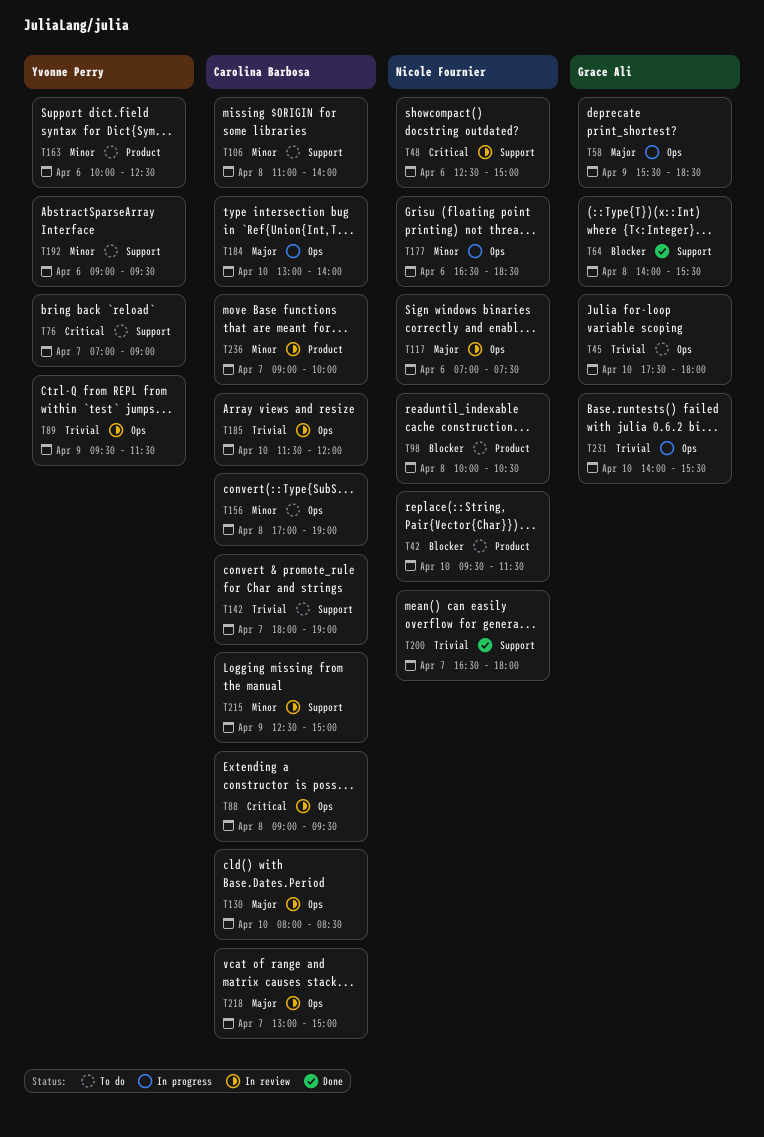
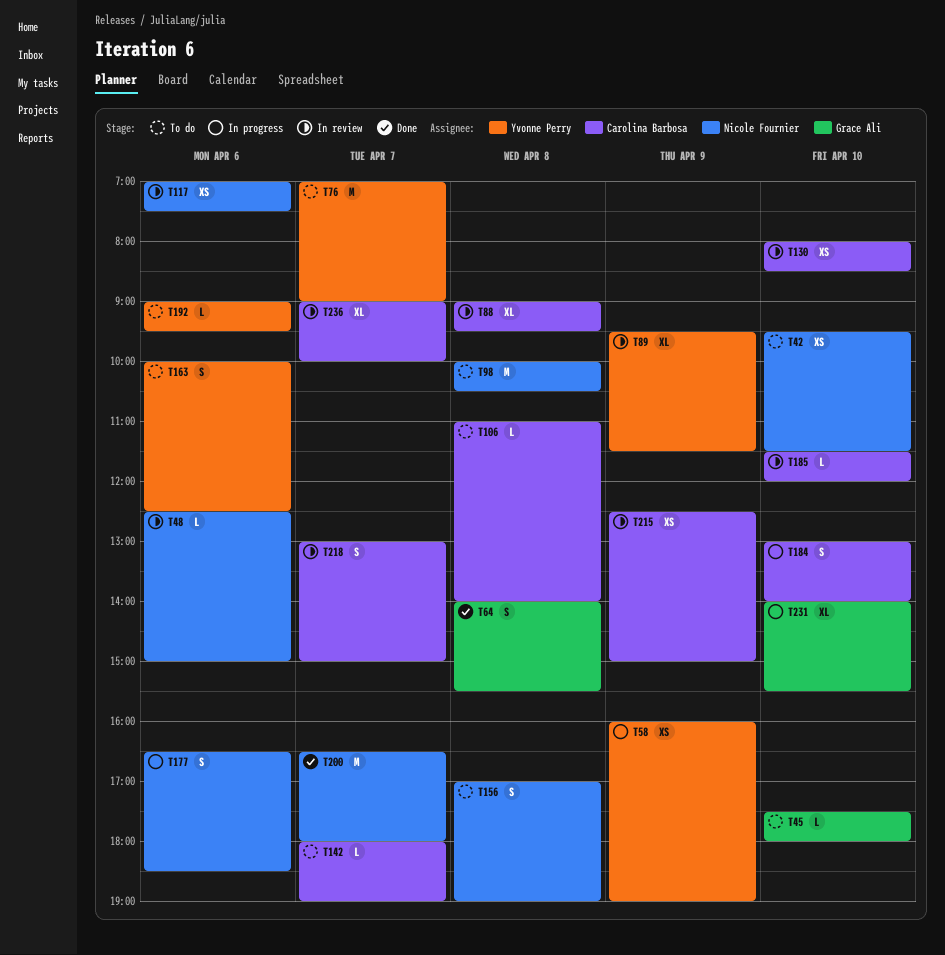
T58, owner: Grace Ali -> Yvonne Perry
T58, begins: 15:30 -> 16:00
T58, ends: 18:30 -> 19:00
T156, owner: Carolina Barbosa -> Nicole Fournier

